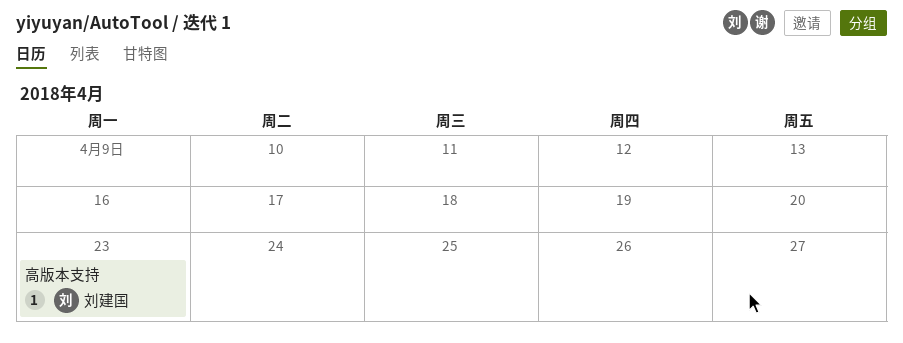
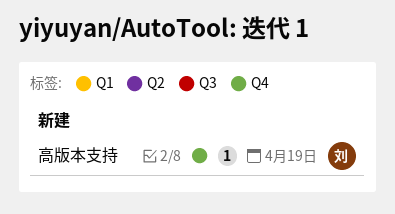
高版本支持, due: Apr 23 -> Apr 19

